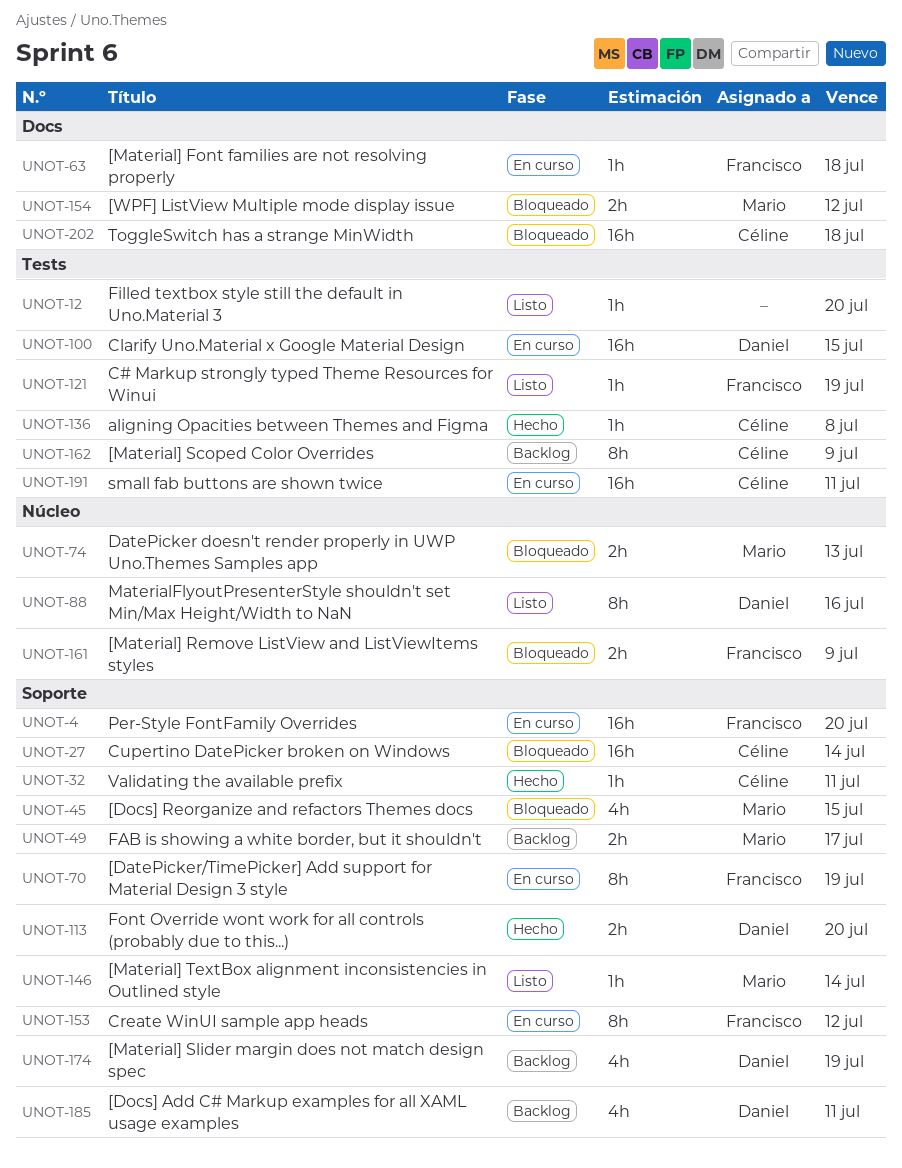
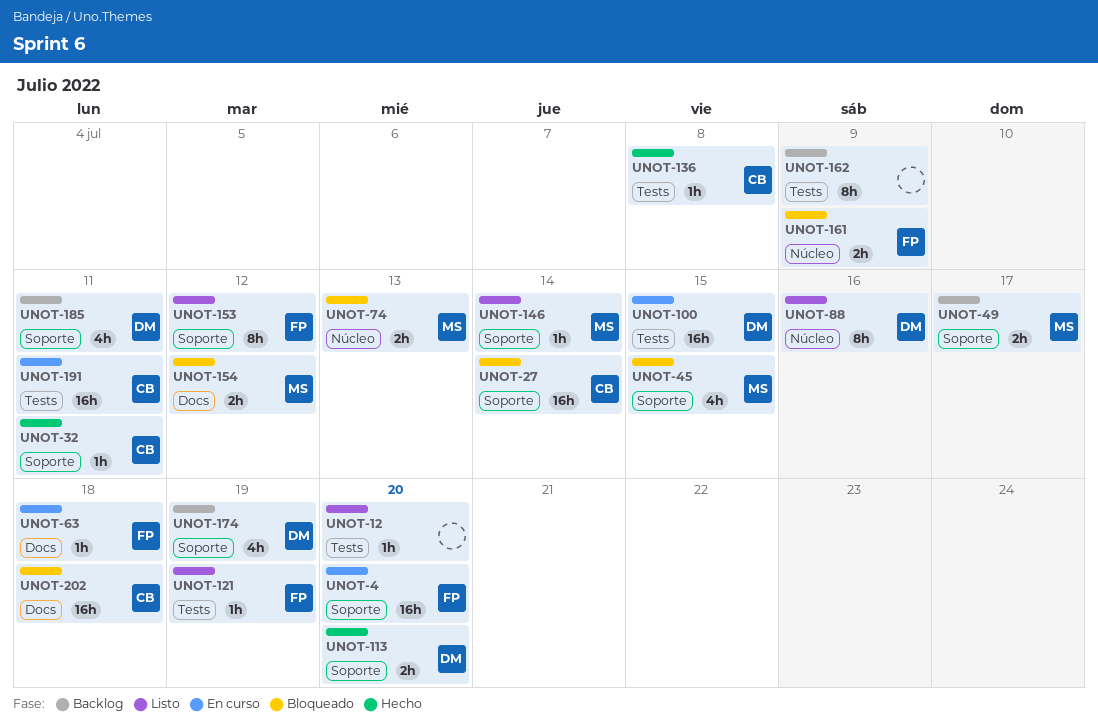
UNOT-70: present -> none
UNOT-153, status: En curso -> Listo
UNOT-162, owner: Céline -> none

